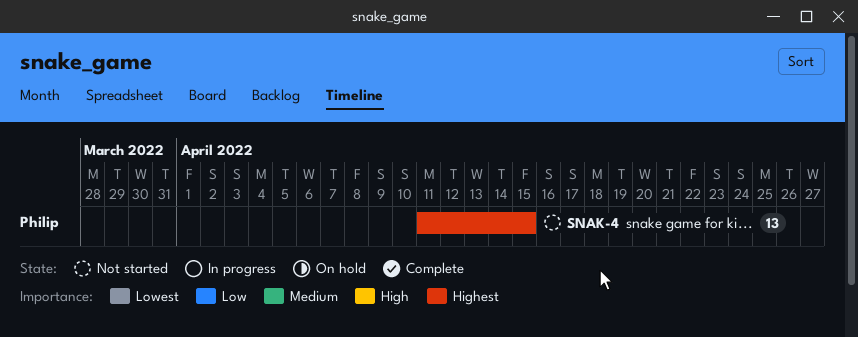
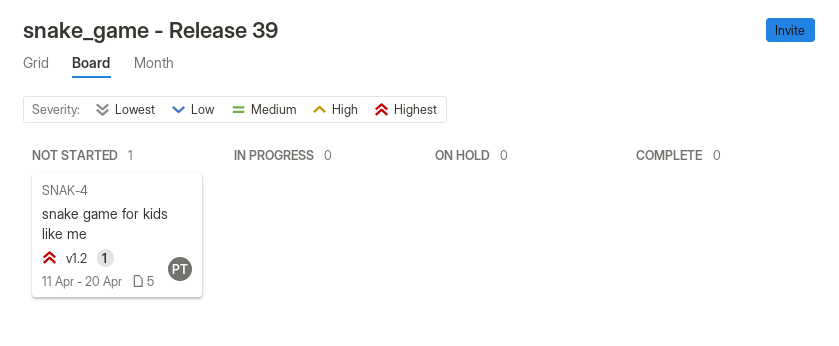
SNAK-4, estimate: 13 -> 1
SNAK-4, due: Apr 15 -> Apr 20

